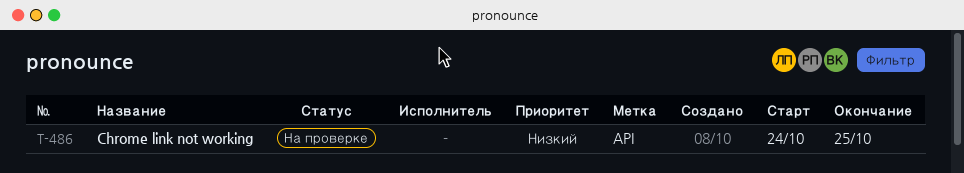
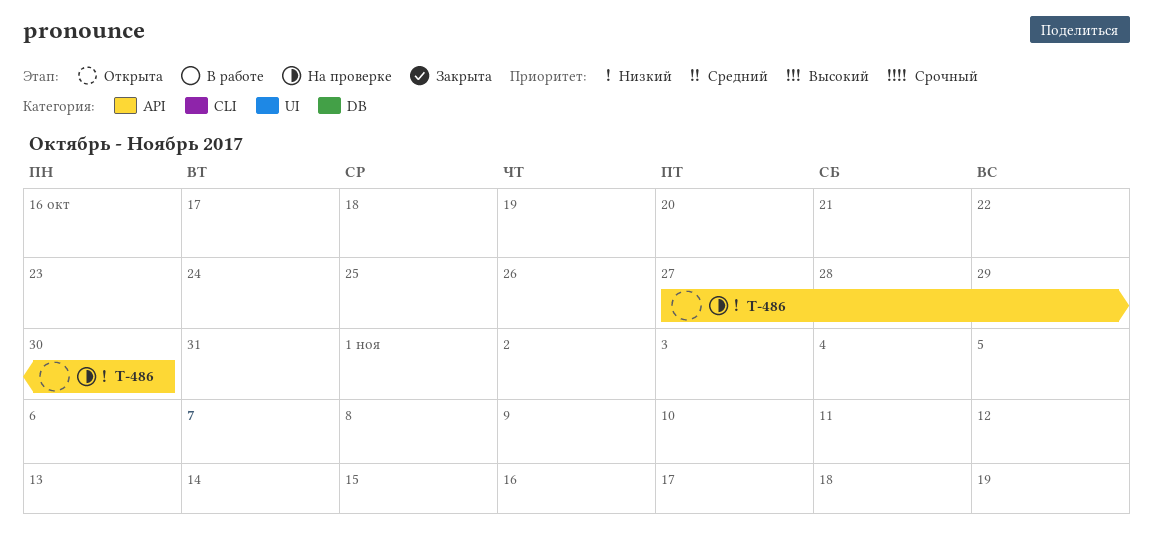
T-486, start: Oct 24 -> Oct 27
T-486, due: Oct 25 -> Oct 30

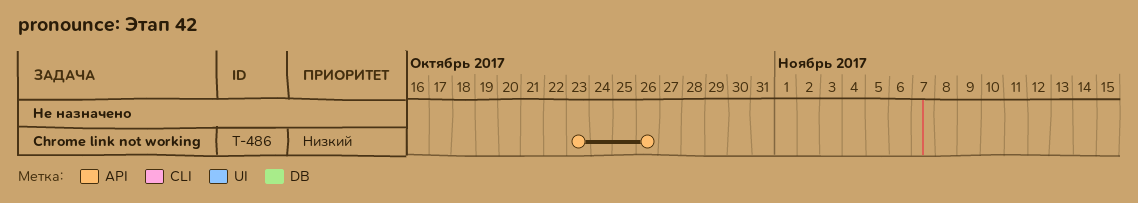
T-486, start: Oct 27 -> Oct 23
T-486, due: Oct 30 -> Oct 26

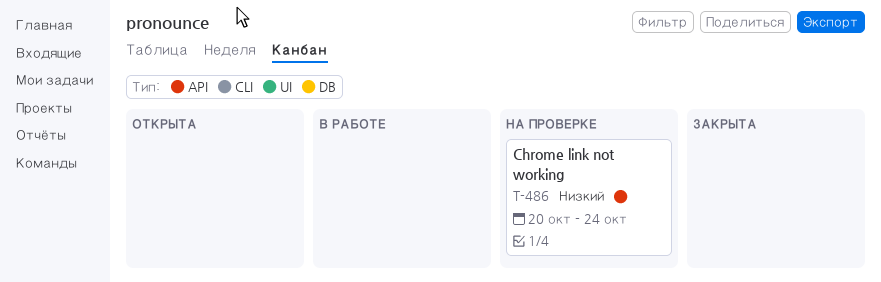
T-486, start: Oct 23 -> Oct 20
T-486, due: Oct 26 -> Oct 24

